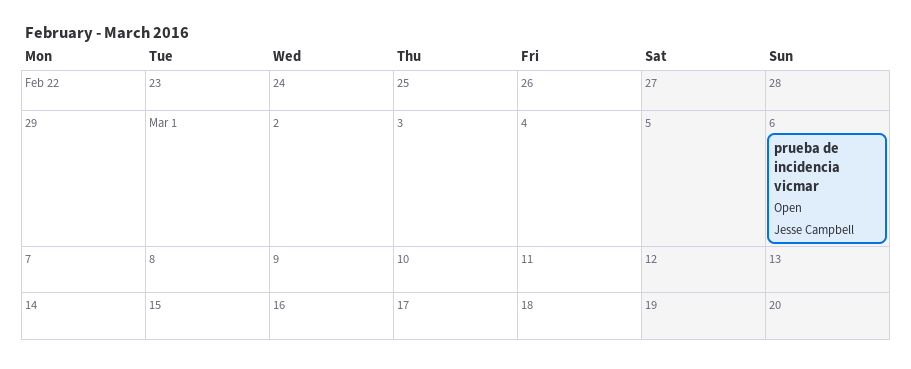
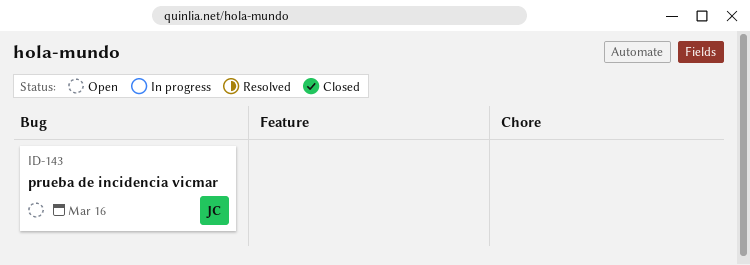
prueba de incidencia vicmar, due: Mar 6 -> Mar 16

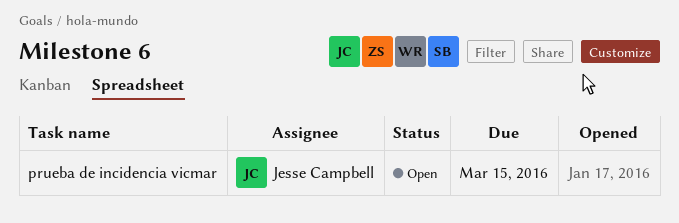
prueba de incidencia vicmar, due: Mar 16 -> Mar 15

